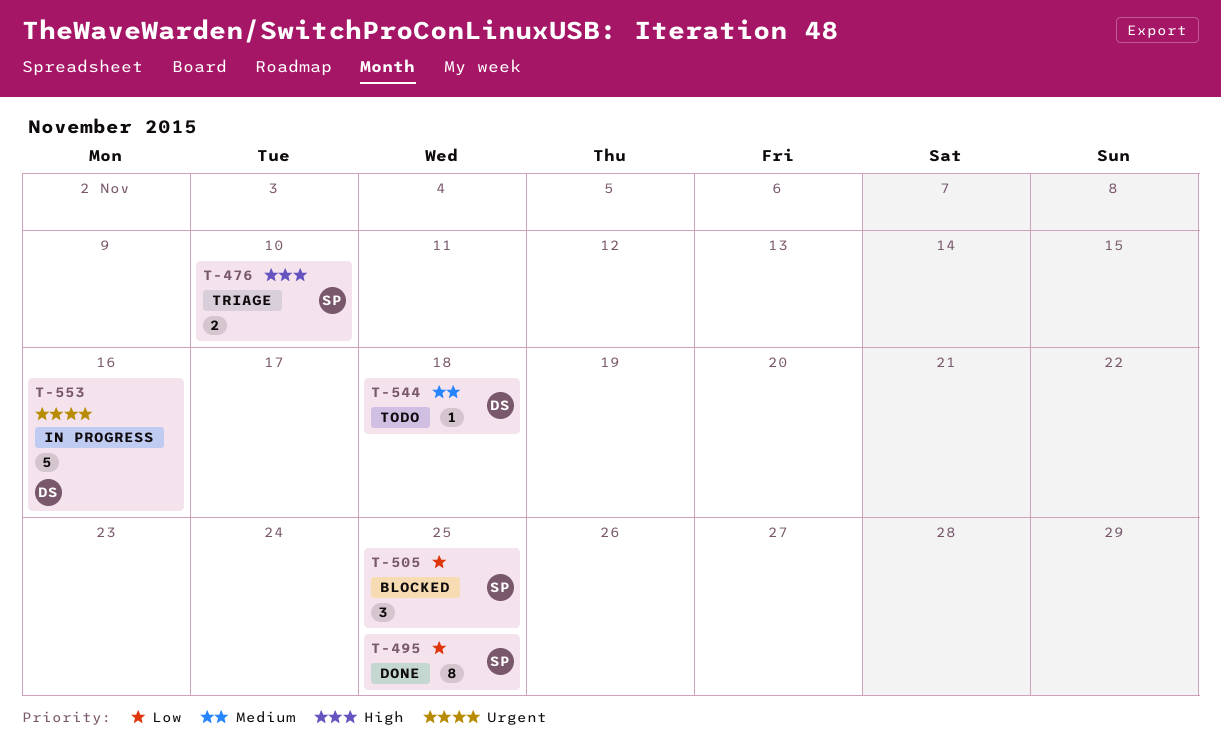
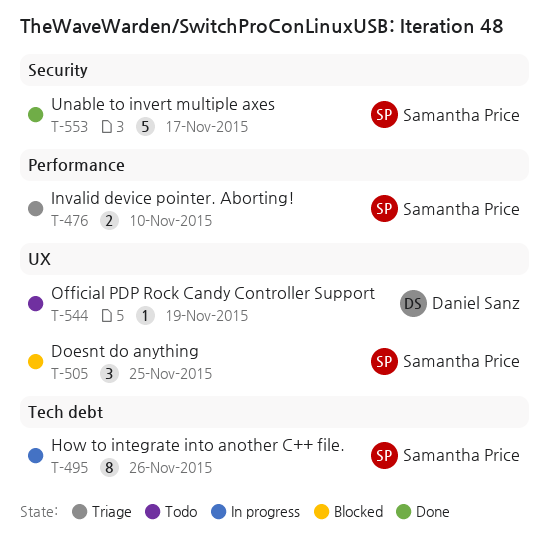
T-495, status: Done -> In progress
T-495, due: Nov 25 -> Nov 26
T-544, due: Nov 18 -> Nov 19
T-553, status: In progress -> Done
T-553, owner: Daniel Sanz -> Samantha Price
T-553, due: Nov 16 -> Nov 17

